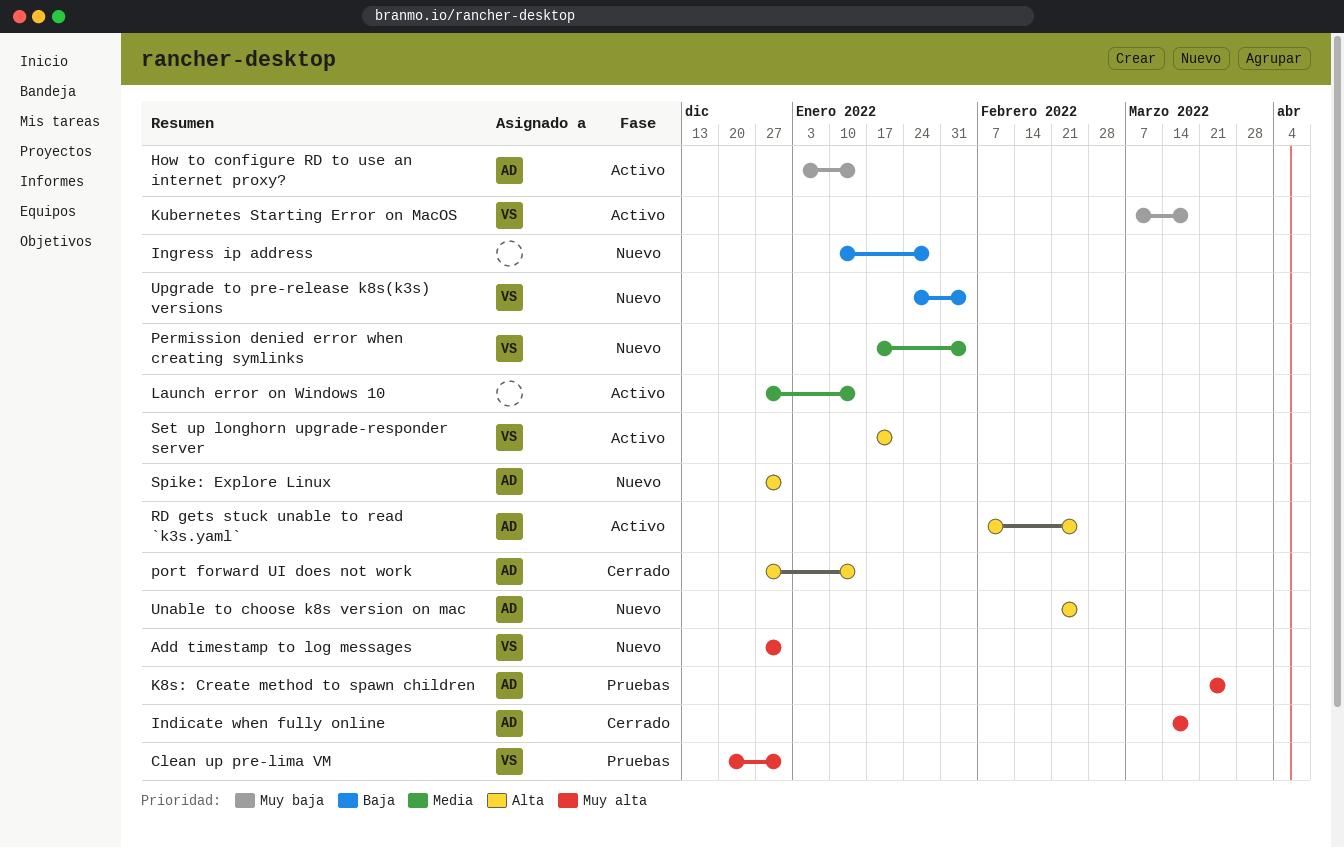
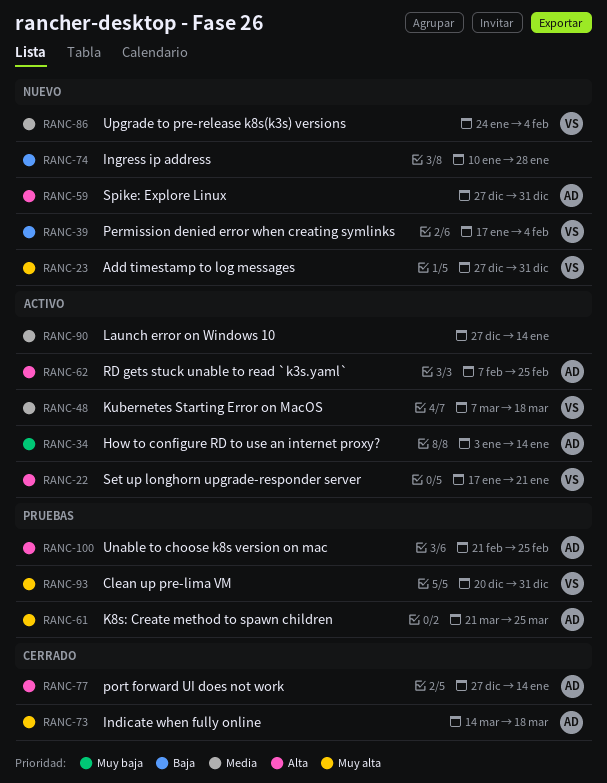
Kubernetes Starting Error on MacOS, priority: Muy baja -> Media
Permission denied error when creating symlinks, priority: Media -> Baja
Unable to choose k8s version on mac, status: Nuevo -> Pruebas
Upgrade to pre-release k8s(k3s) versions, priority: Baja -> Media

